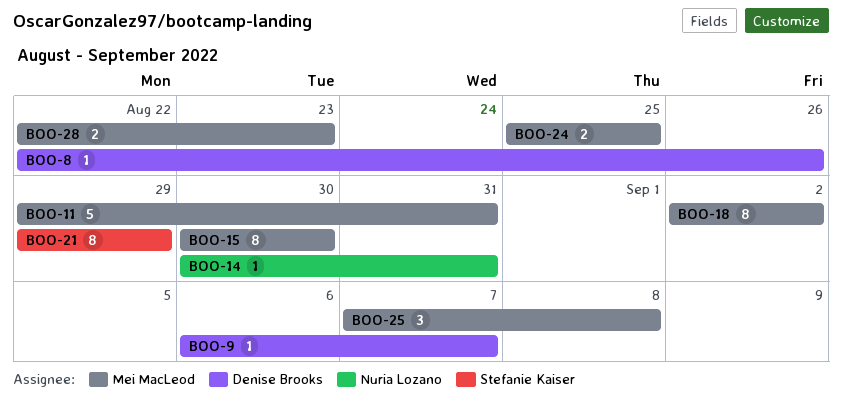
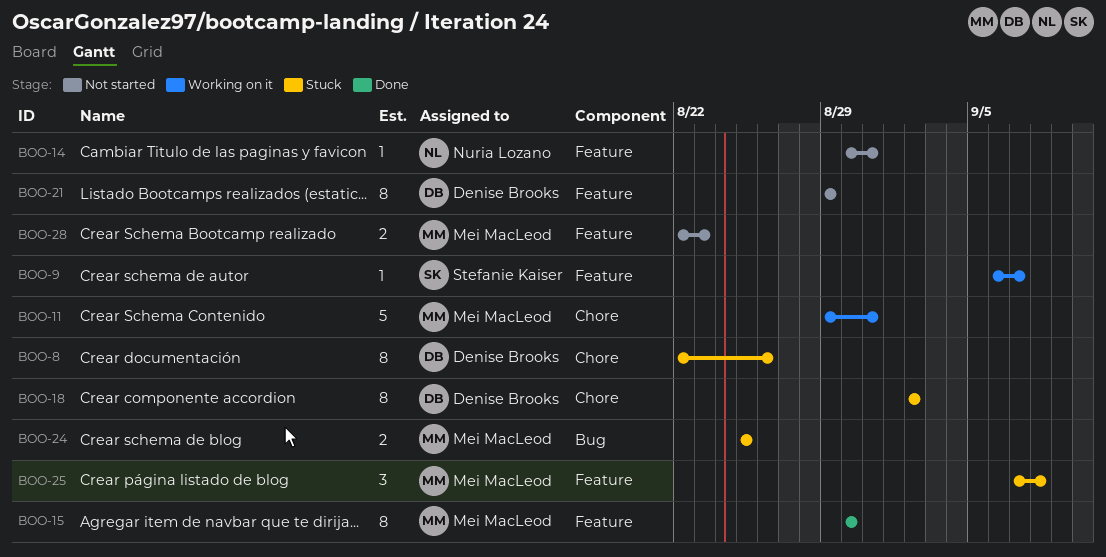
BOO-8, estimate: 1 -> 8
BOO-9, owner: Denise Brooks -> Stefanie Kaiser
BOO-18, owner: Mei MacLeod -> Denise Brooks
BOO-21, owner: Stefanie Kaiser -> Denise Brooks

